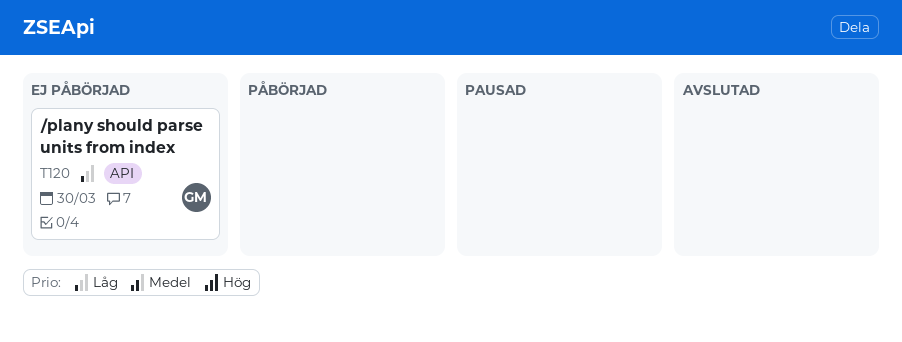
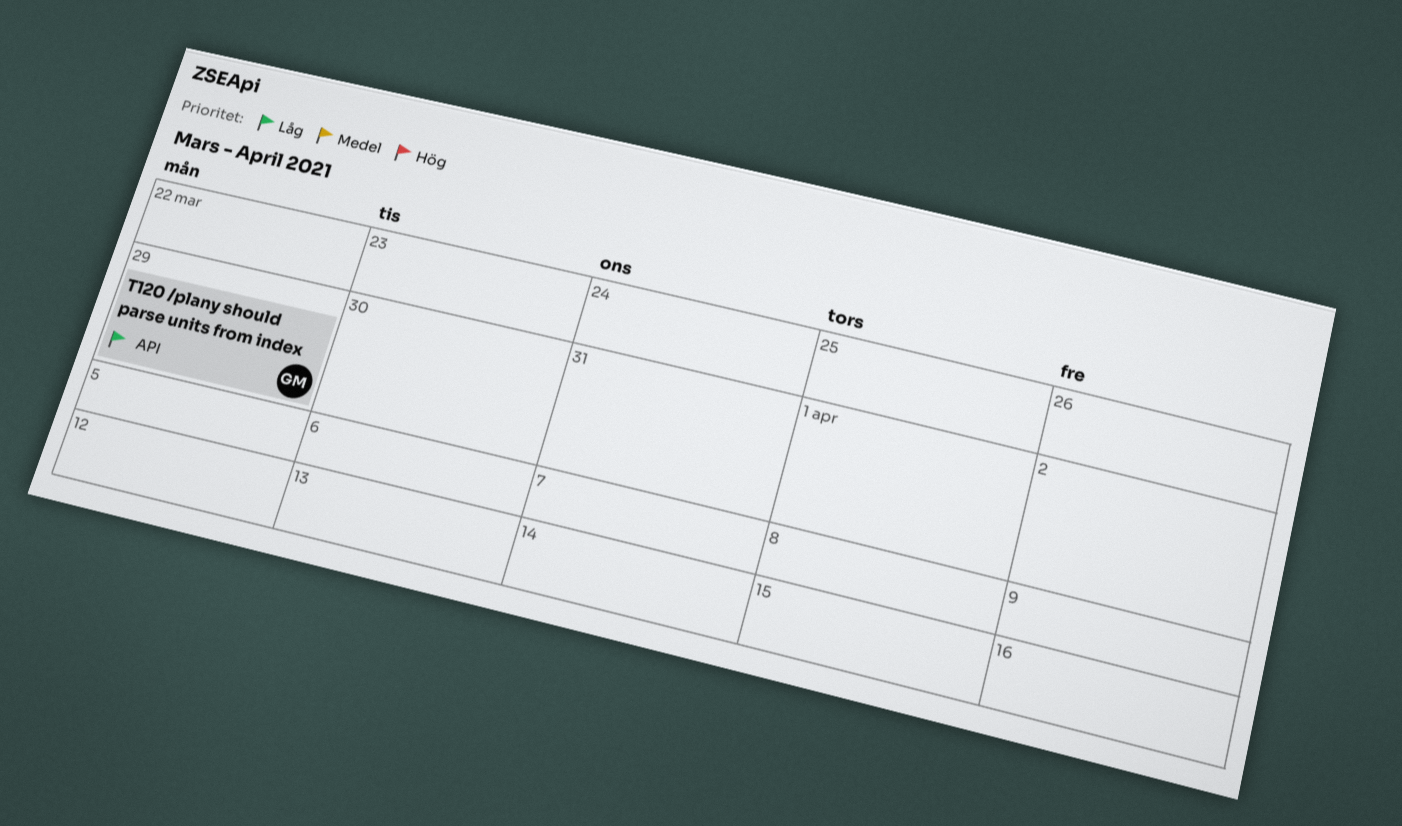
T120, due: Mar 30 -> Mar 29

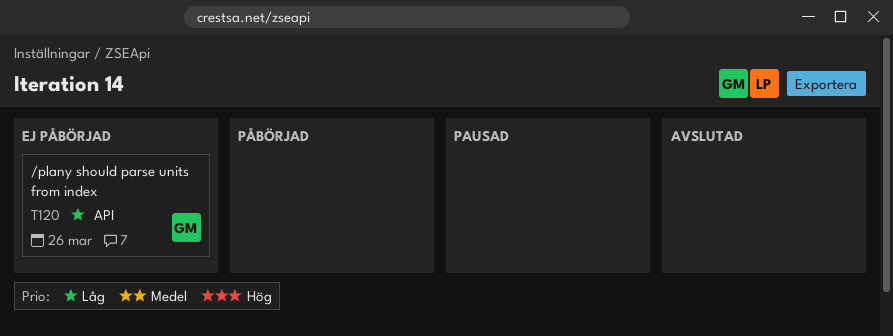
T120, due: Mar 29 -> Mar 26

